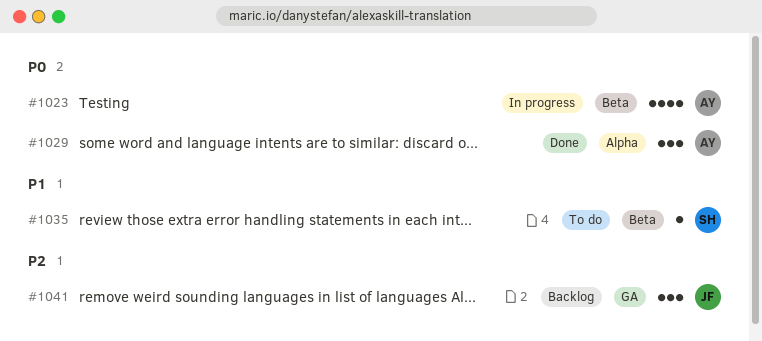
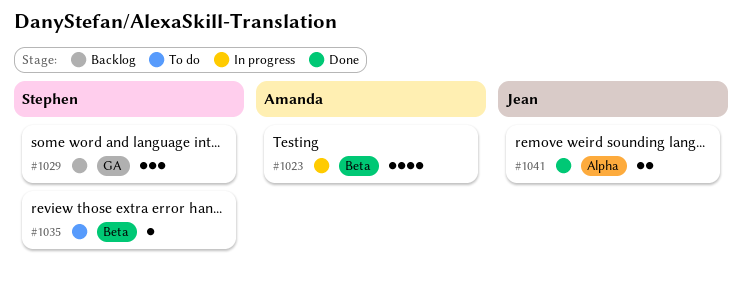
#1029, status: Done -> Backlog
#1029, owner: Amanda -> Stephen
#1029, label: Alpha -> GA
#1041, status: Backlog -> Done
#1041, label: GA -> Alpha
#1041, estimate: 3 -> 2

